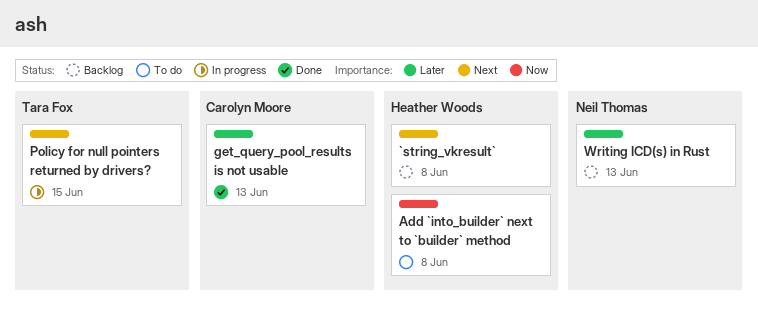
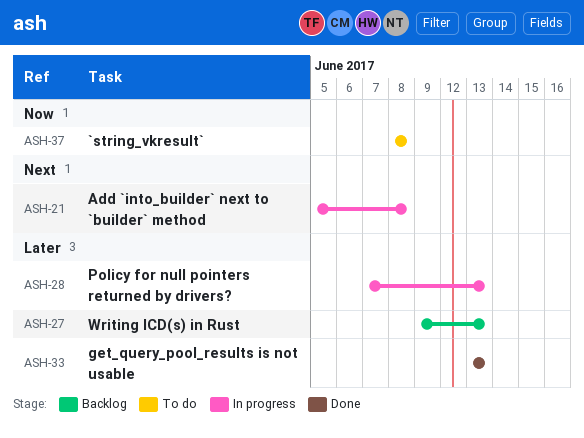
`string_vkresult`, status: Backlog -> To do
`string_vkresult`, priority: Next -> Now
Add `into_builder` next to `builder` method, status: To do -> In progress
Add `into_builder` next to `builder` method, priority: Now -> Next
Policy for null pointers returned by drivers?, priority: Next -> Later
Policy for null pointers returned by drivers?, due: Jun 15 -> Jun 13

